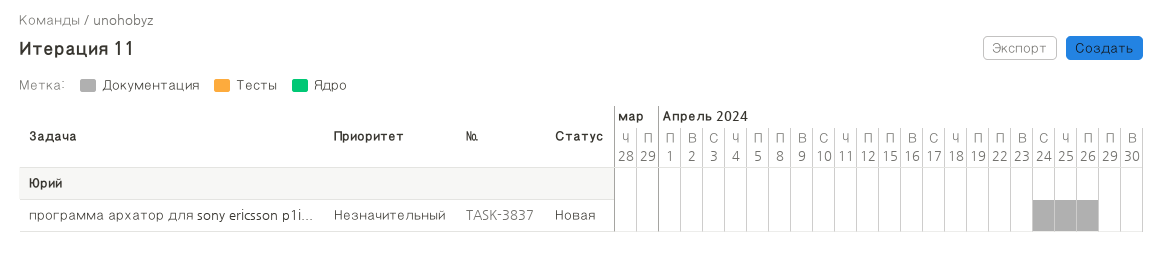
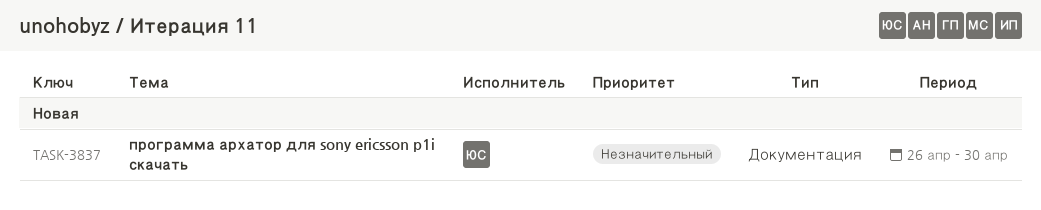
TASK-3837, start: Apr 24 -> Apr 26
TASK-3837, due: Apr 26 -> Apr 30

